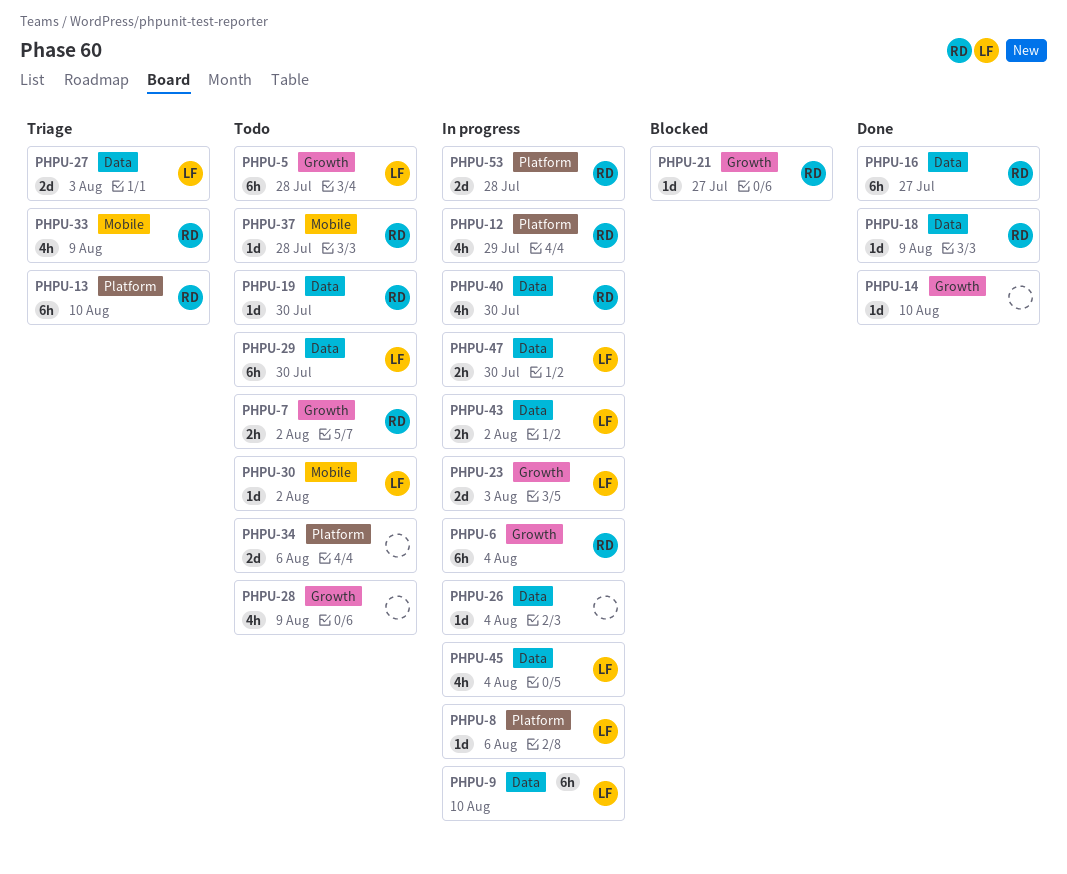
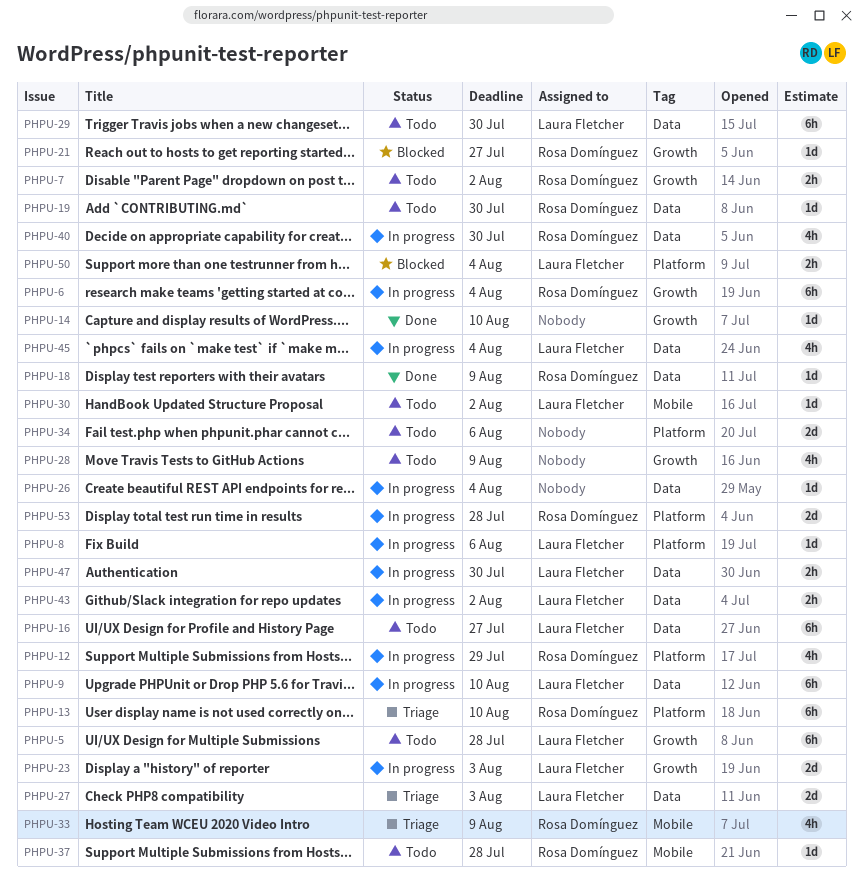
PHPU-16, status: Done -> Todo
PHPU-16, owner: Rosa Domínguez -> Laura Fletcher
PHPU-50: none -> present

